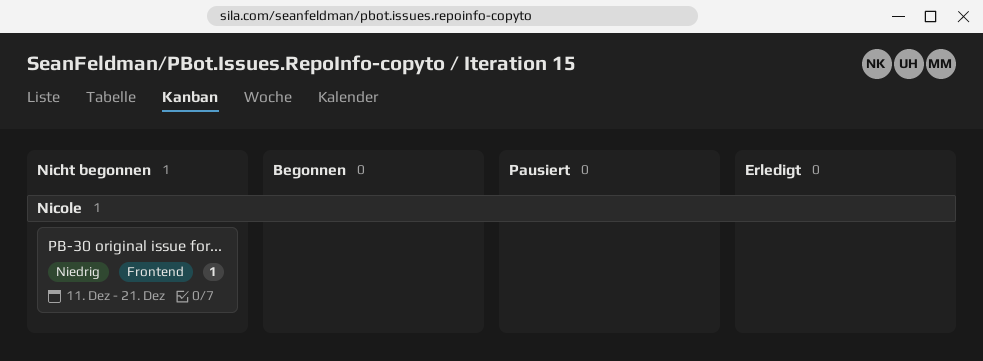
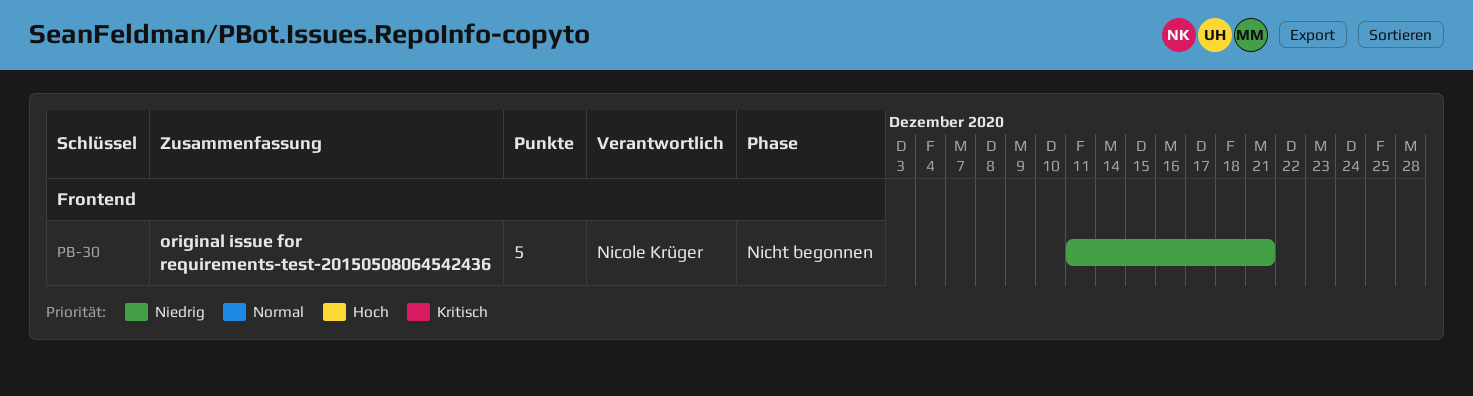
PB-30, estimate: 1 -> 5

